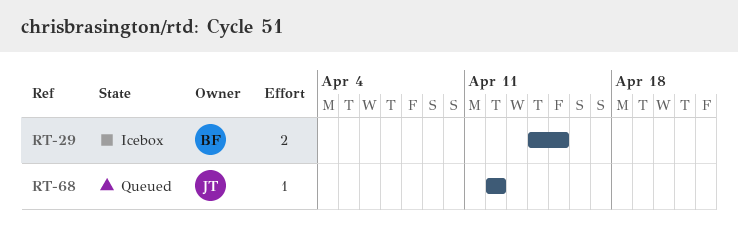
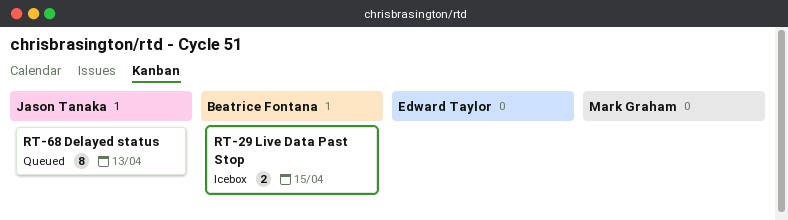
RT-68, estimate: 1 -> 8
RT-68, due: Apr 12 -> Apr 13

